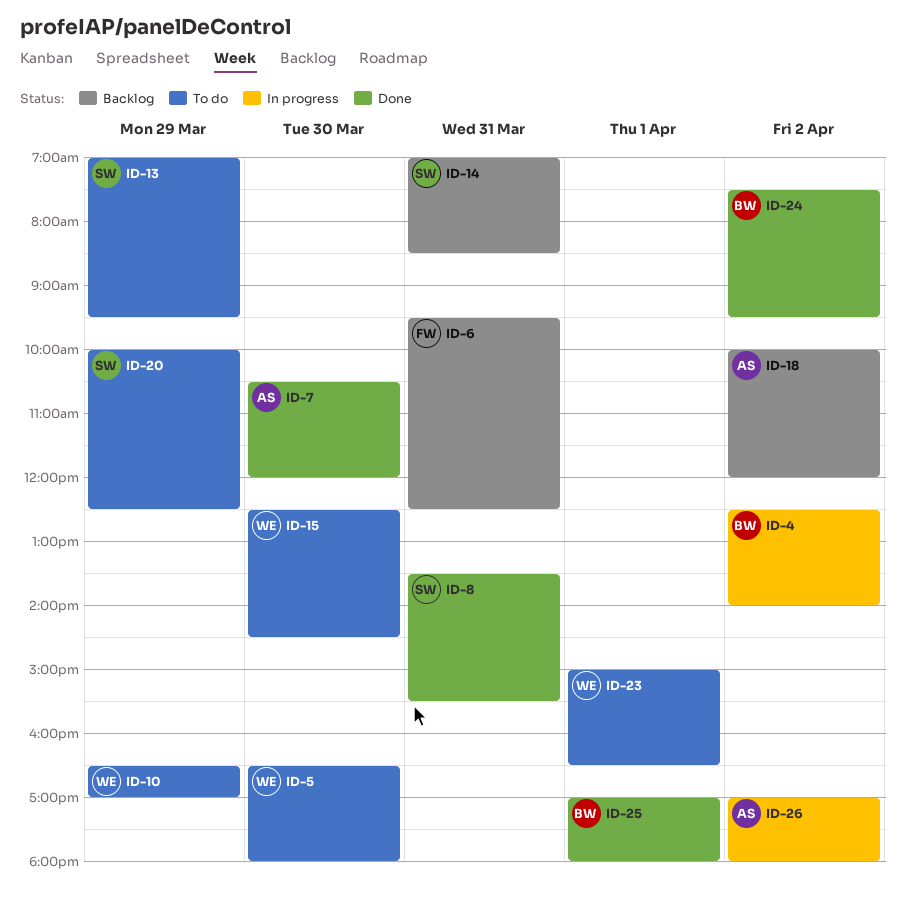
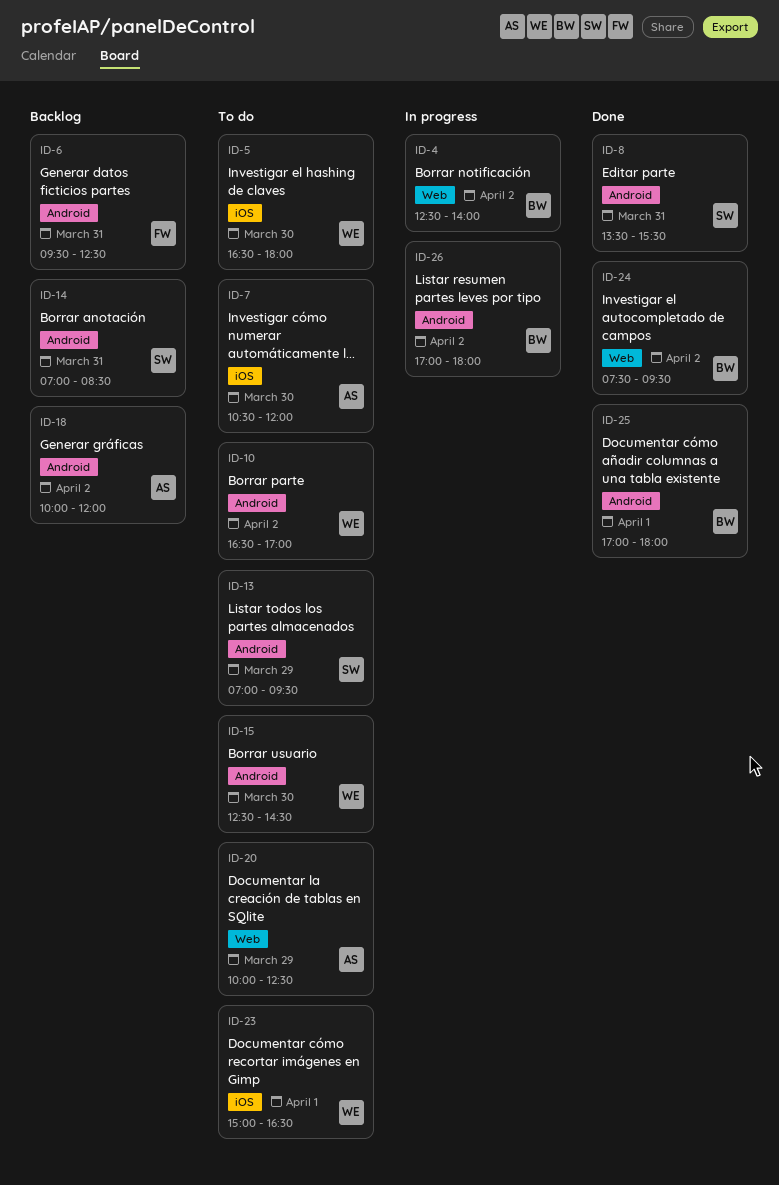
ID-7, status: Done -> To do
ID-10, day: Mar 29 -> Apr 2
ID-20, owner: SW -> AS
ID-26, owner: AS -> BW

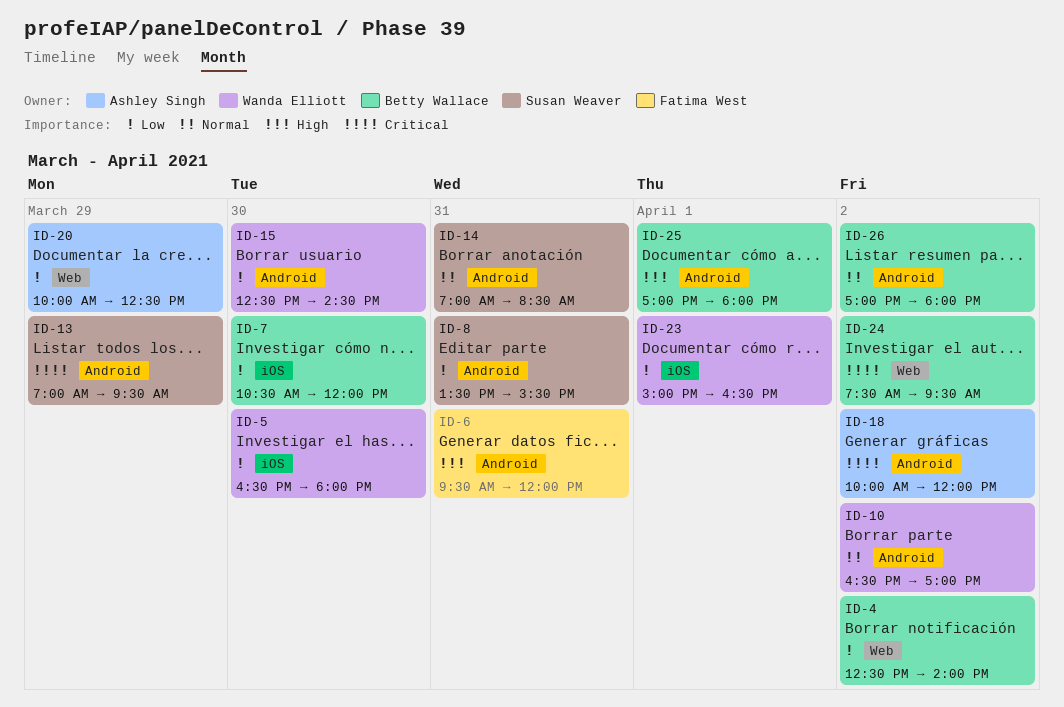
ID-6, ends: 12:30 -> 12:00
ID-7, owner: Ashley Singh -> Betty Wallace

